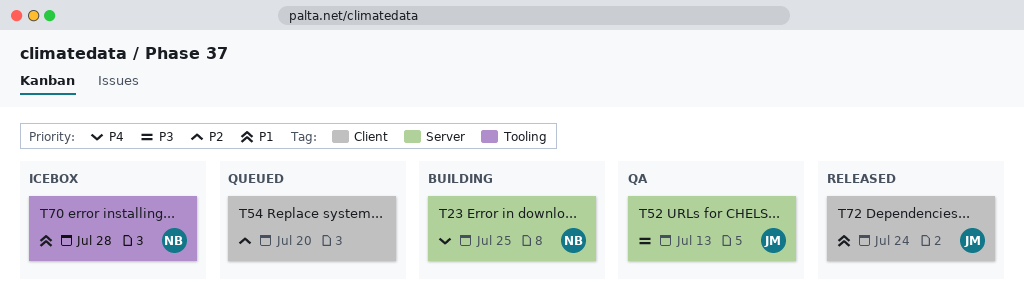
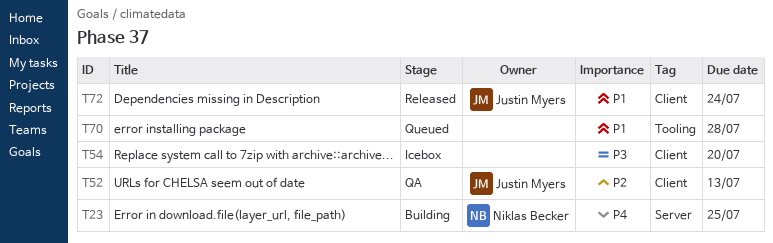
T52, priority: P3 -> P2
T52, label: Server -> Client
T54, status: Queued -> Icebox
T54, priority: P2 -> P3
T70, status: Icebox -> Queued
T70, owner: Niklas Becker -> none

